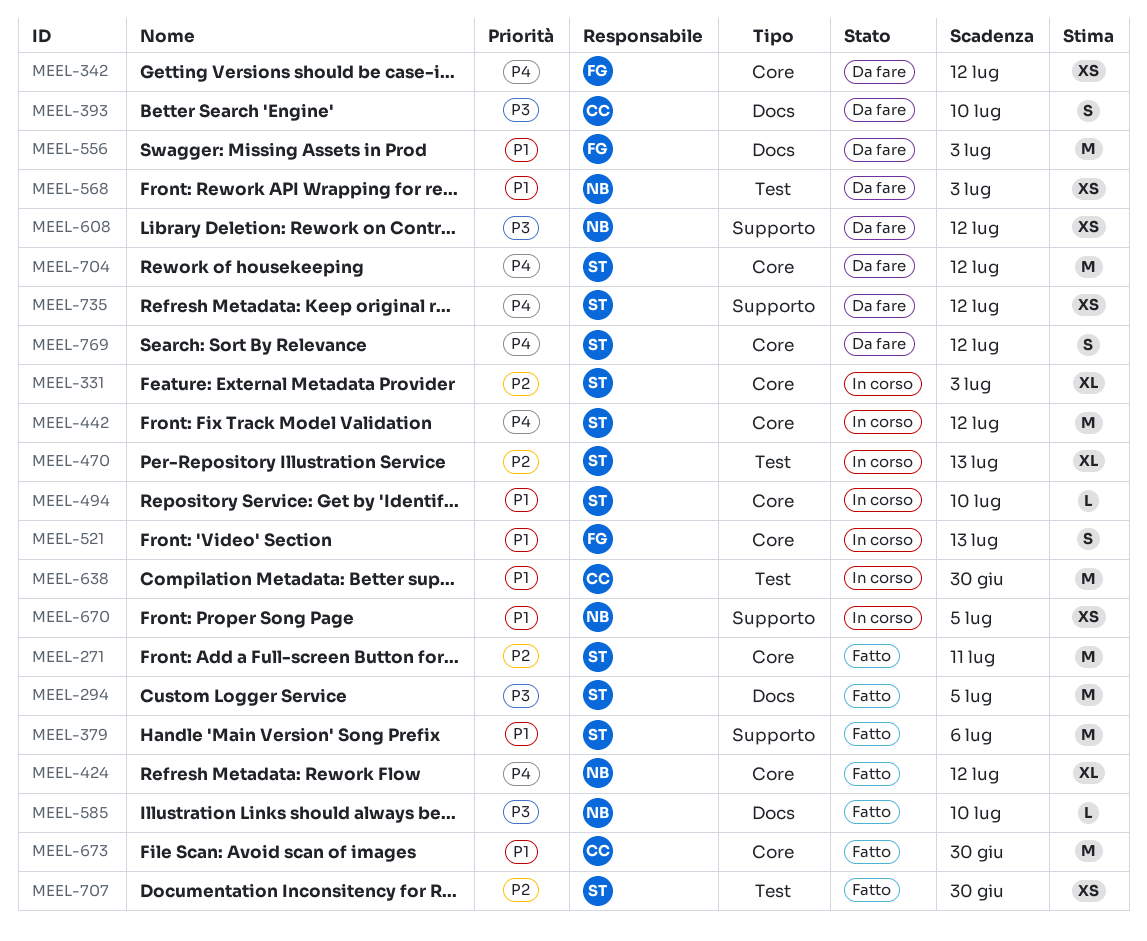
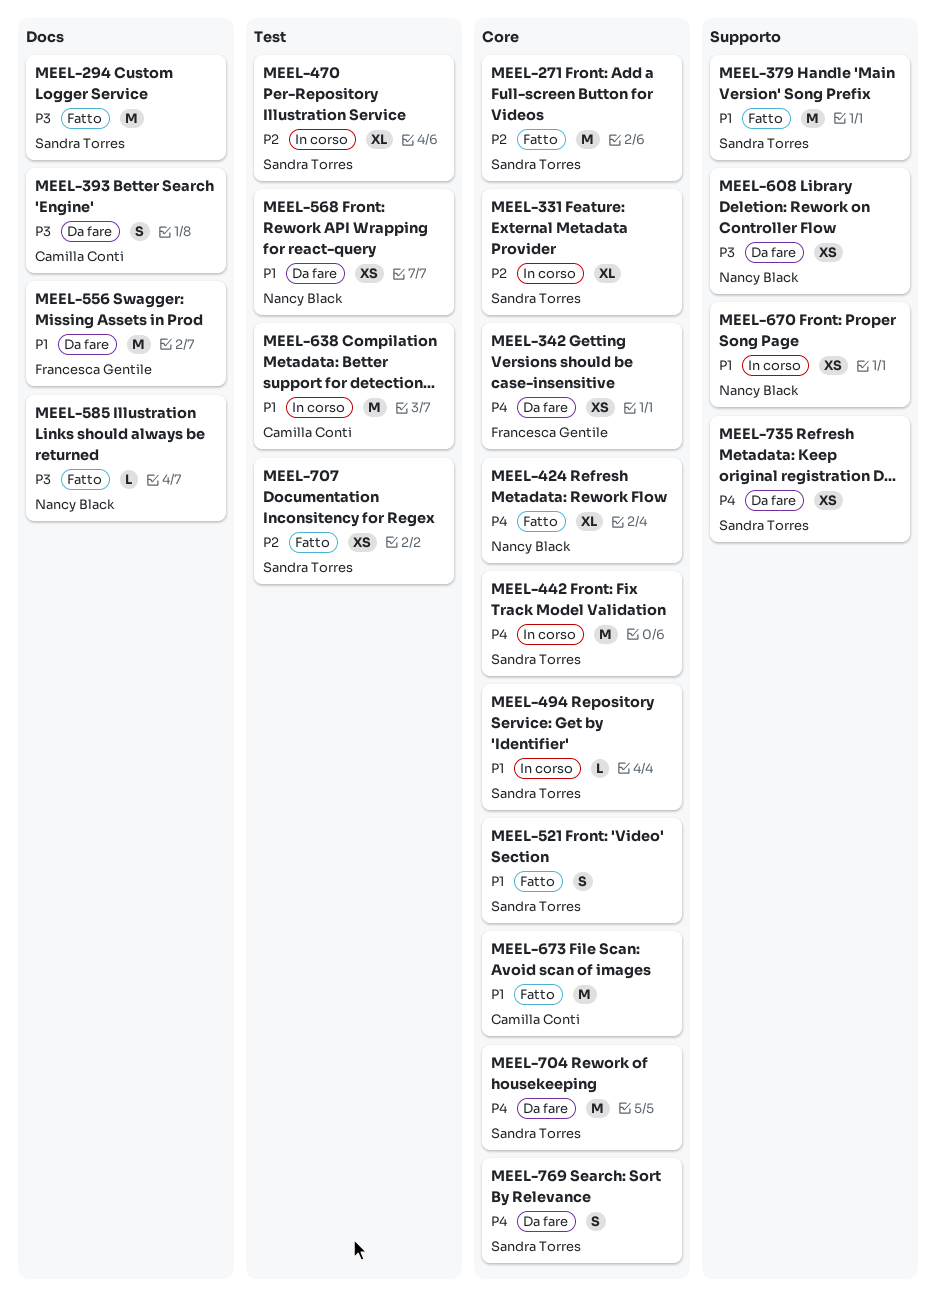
MEEL-521, status: In corso -> Fatto
MEEL-521, owner: Francesca Gentile -> Sandra Torres

